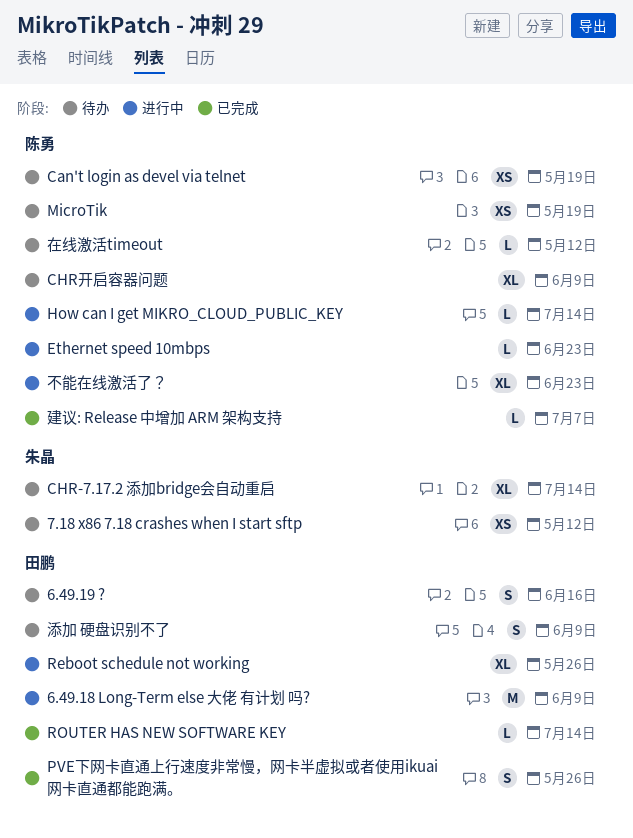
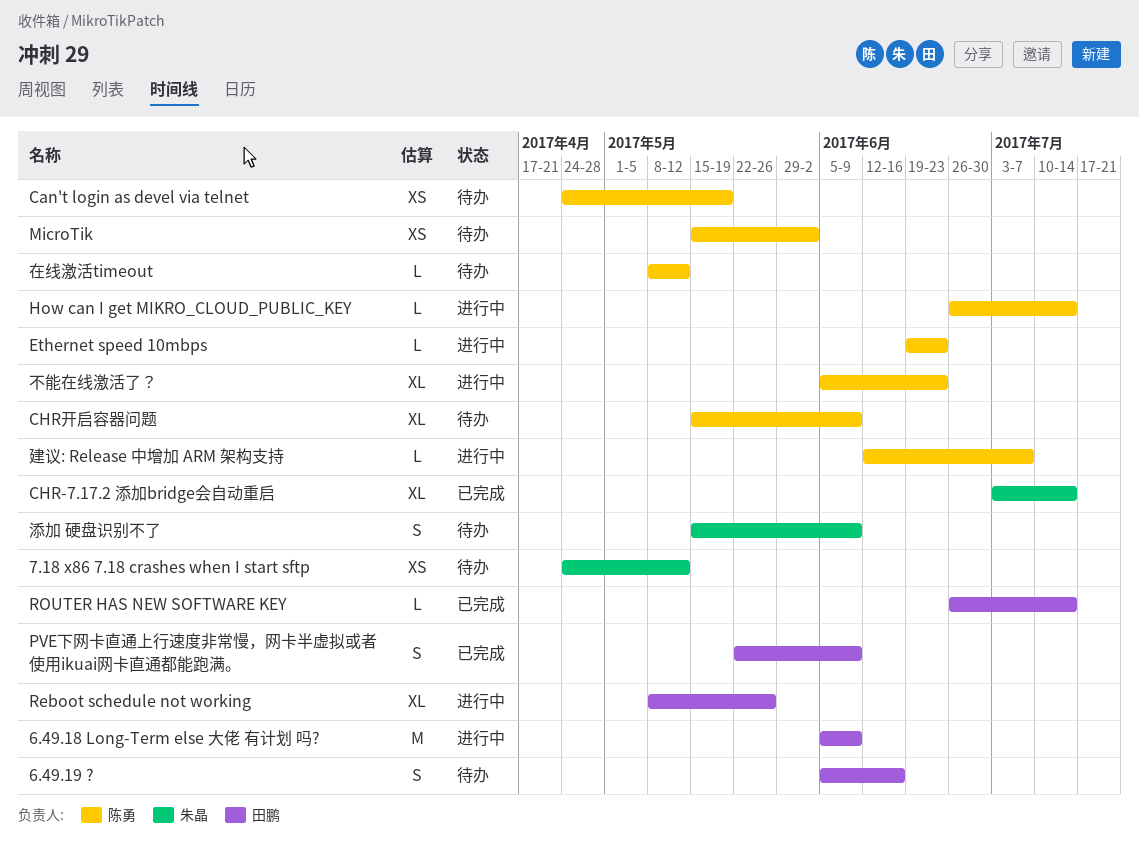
CHR-7.17.2 添加bridge会自动重启, status: 待办 -> 已完成
MicroTik, due: May 19 -> Jun 2
PVE下网卡直通上行速度非常慢，网卡半虚拟或者使用ikuai网卡直通都能跑满。, due: May 26 -> Jun 9
建议: Release 中增加 ARM 架构支持, status: 已完成 -> 进行中
添加 硬盘识别不了, owner: 田鹏 -> 朱晶

